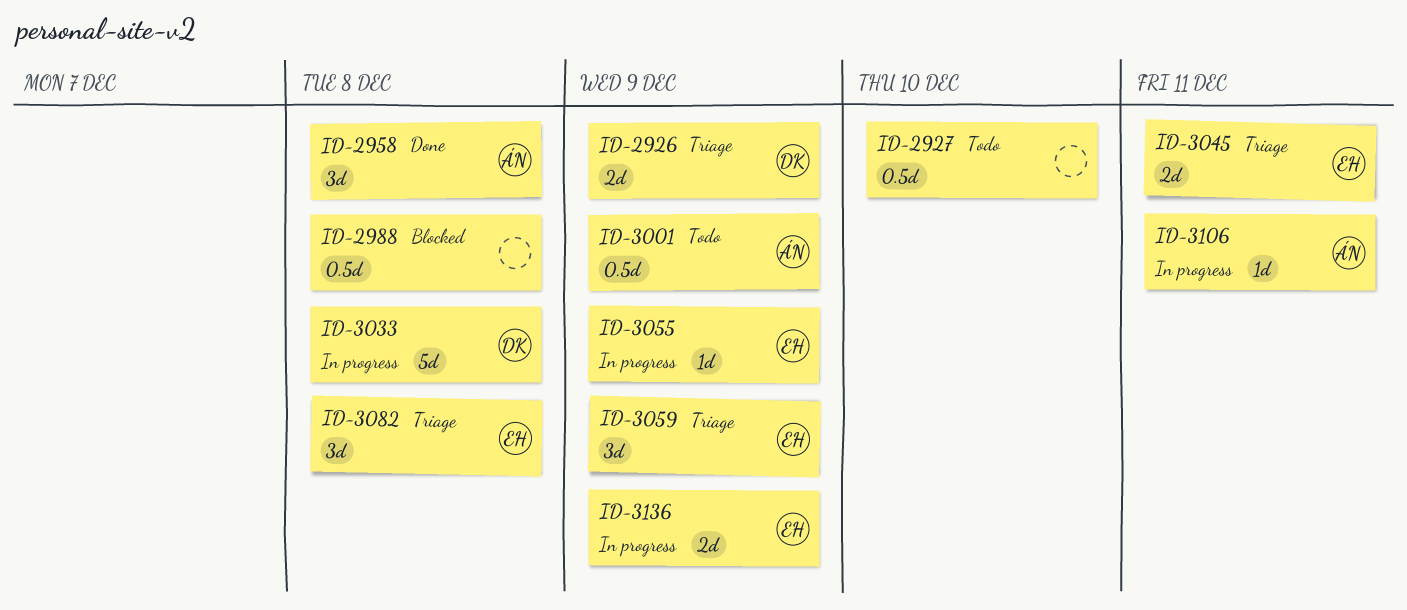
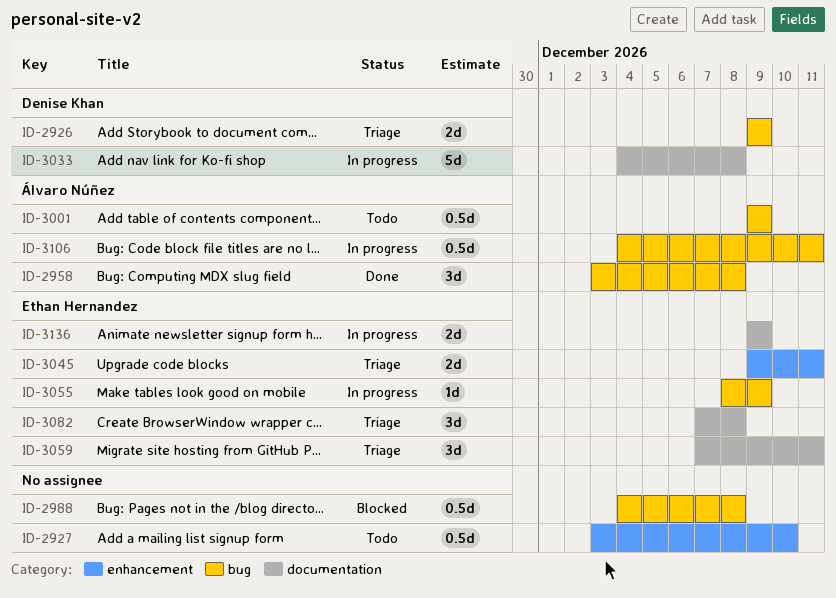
ID-3059, due: Dec 9 -> Dec 11
ID-3106, estimate: 1d -> 0.5d

